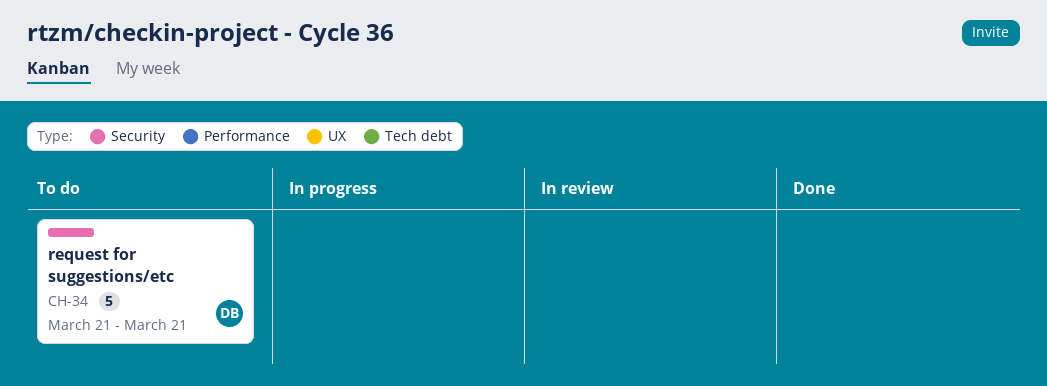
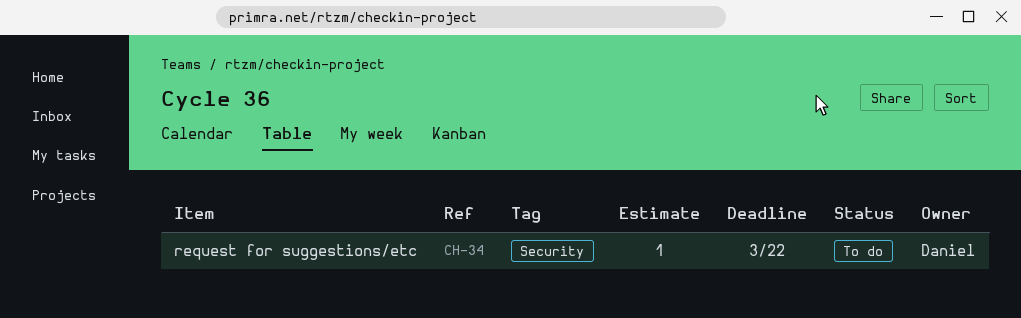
CH-34, estimate: 5 -> 1
CH-34, due: Mar 21 -> Mar 22

